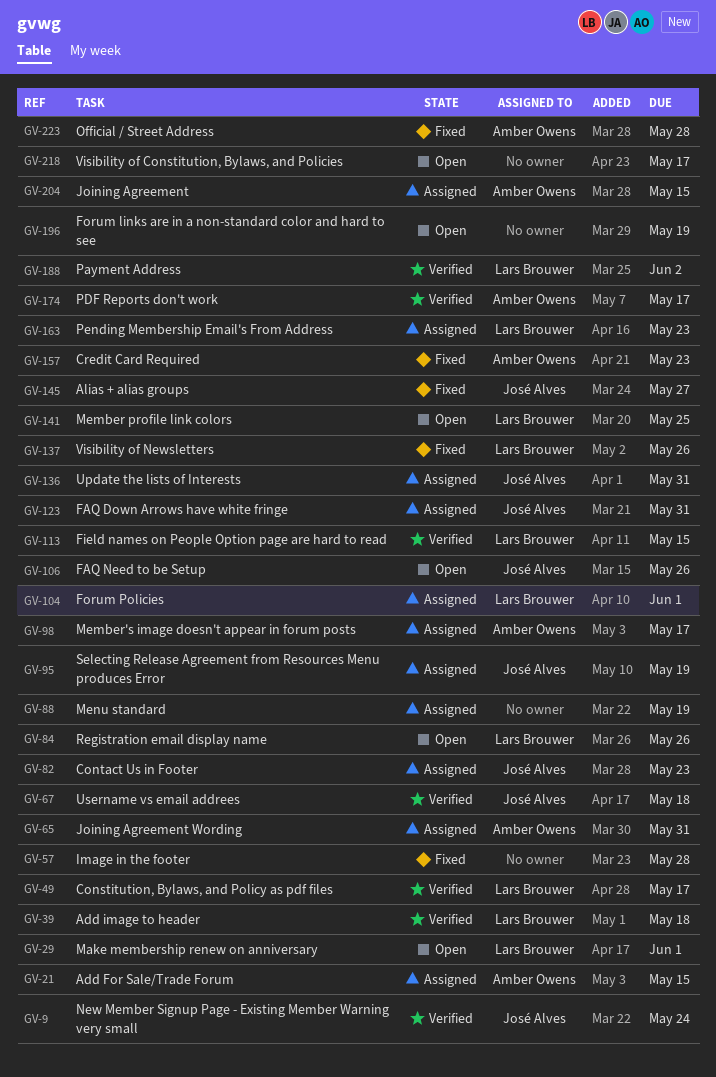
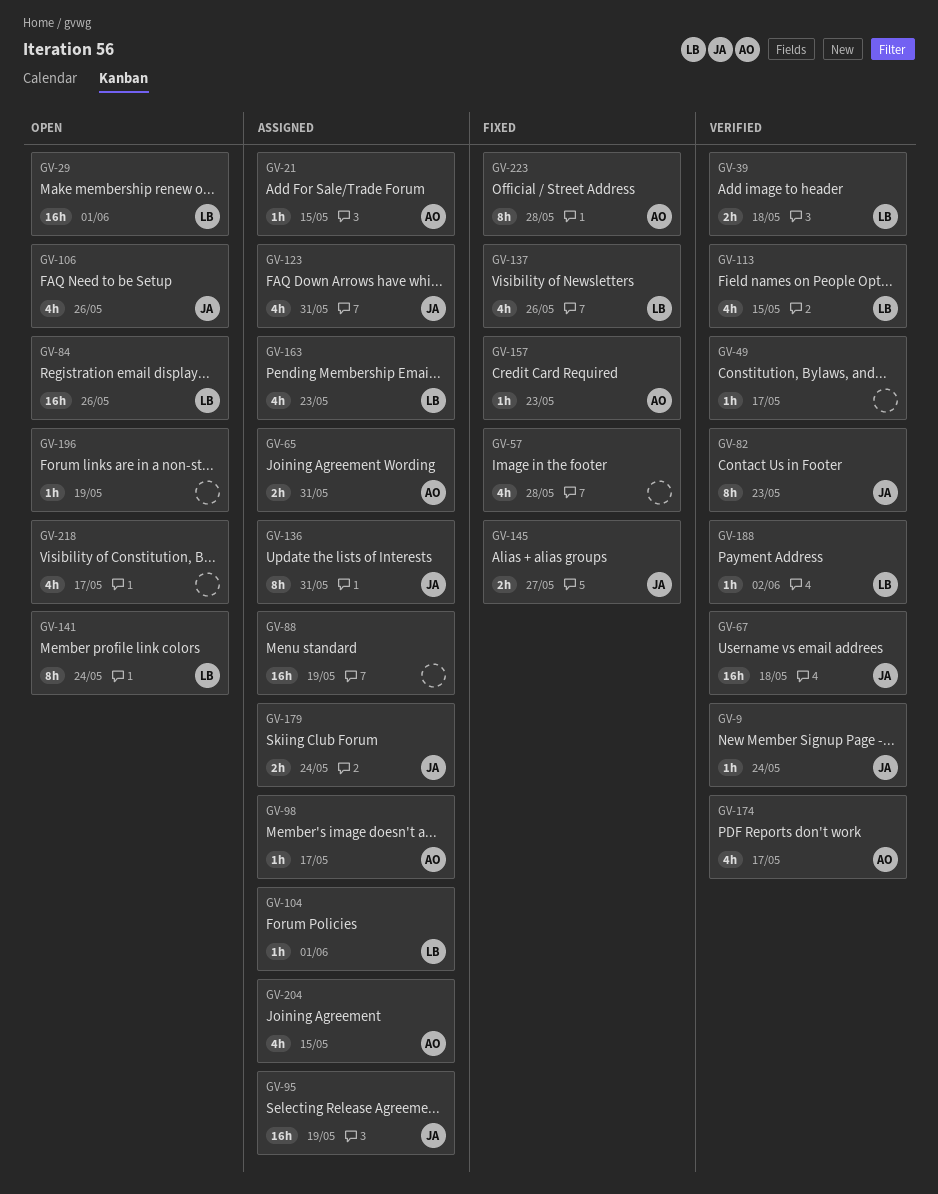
GV-49, owner: Lars Brouwer -> none
GV-82, status: Assigned -> Verified
GV-141, due: May 25 -> May 24
GV-179: none -> present

